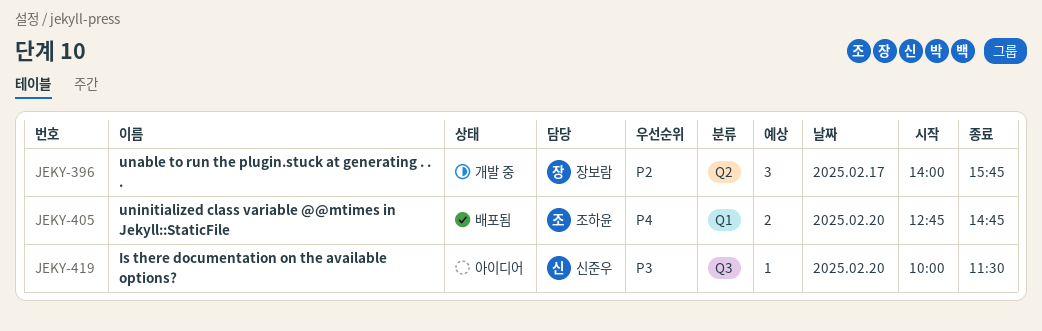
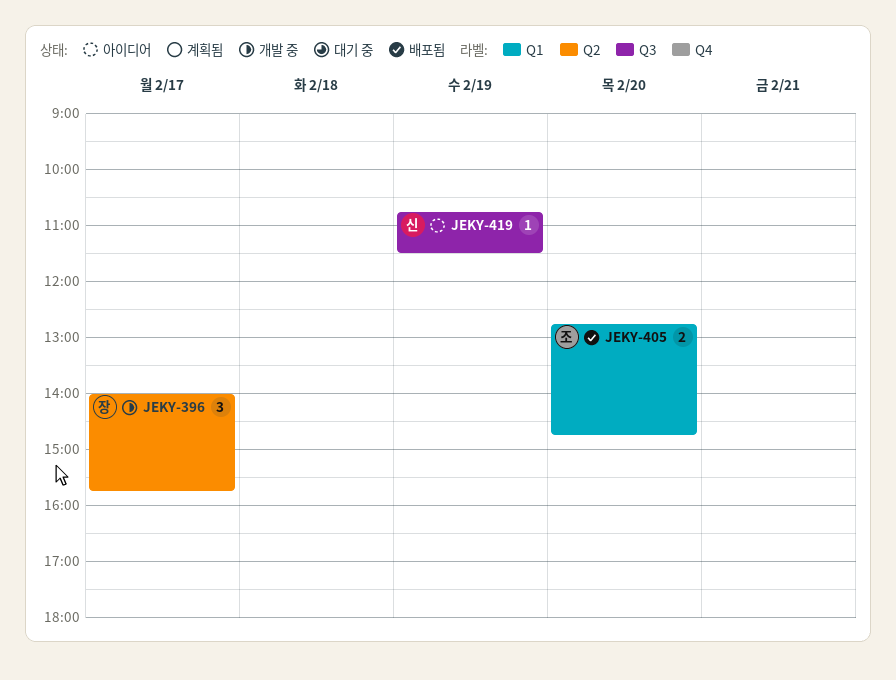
JEKY-419, day: Feb 20 -> Feb 19
JEKY-419, begins: 10:00 -> 10:45

